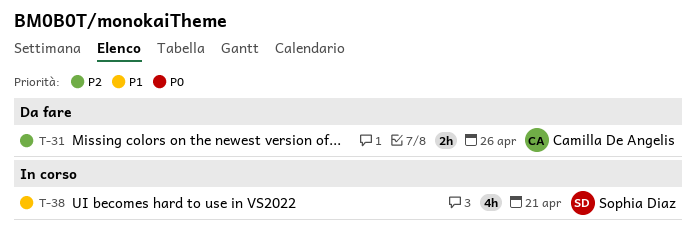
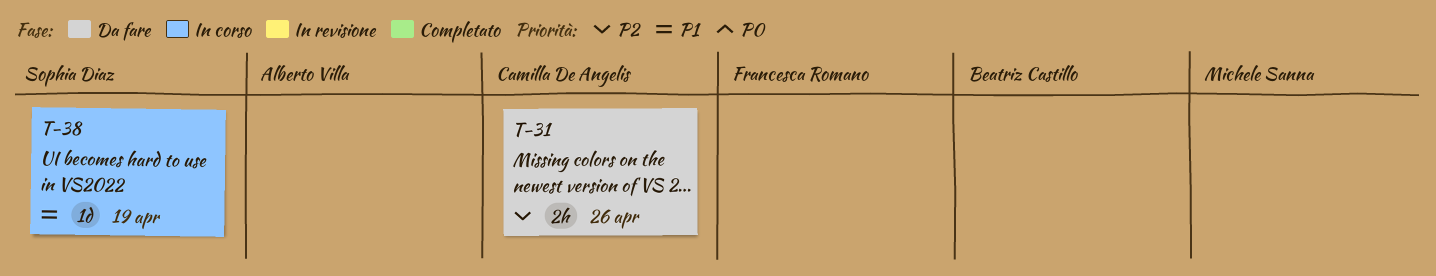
T-38, estimate: 4h -> 1d
T-38, due: Apr 21 -> Apr 19

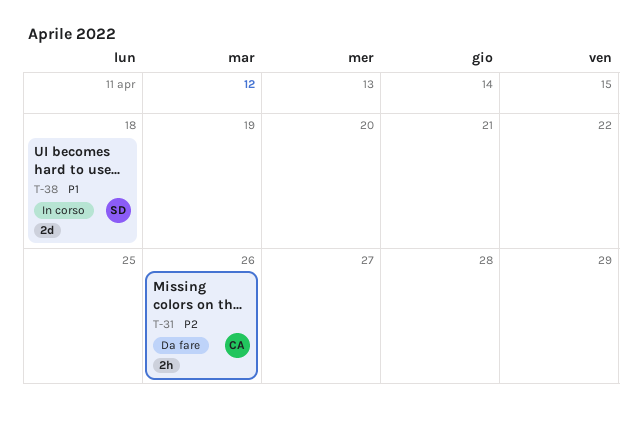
T-38, estimate: 1d -> 2d
T-38, due: Apr 19 -> Apr 18

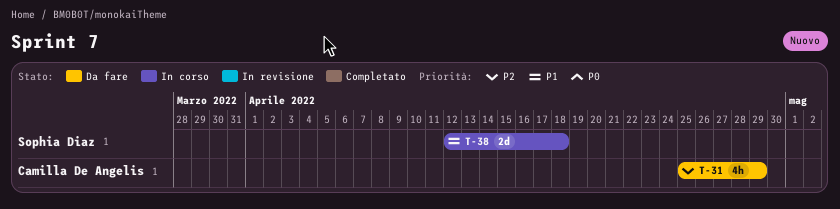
T-31, estimate: 2h -> 4h
T-31, due: Apr 26 -> Apr 29

